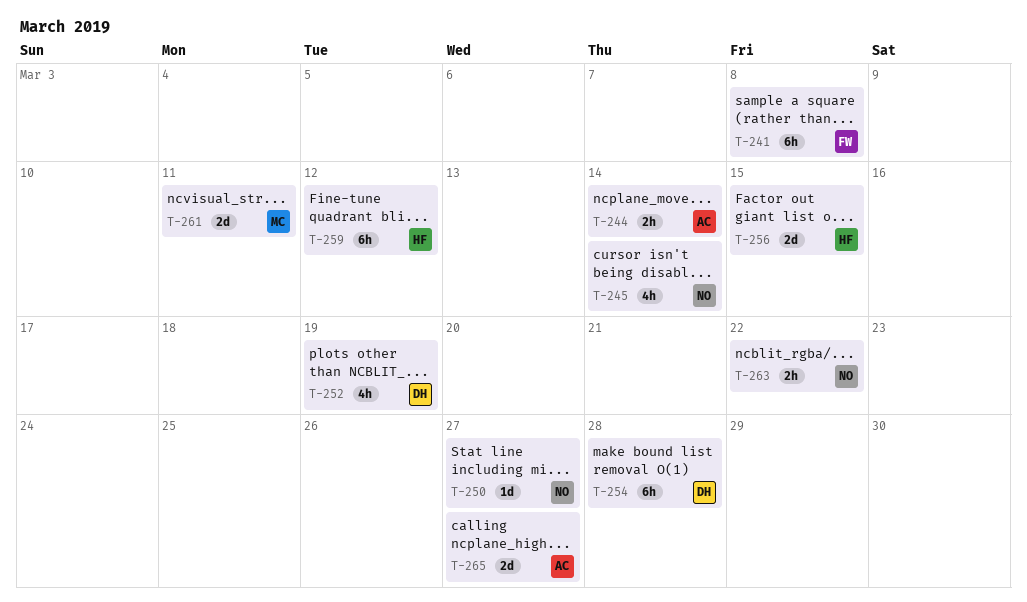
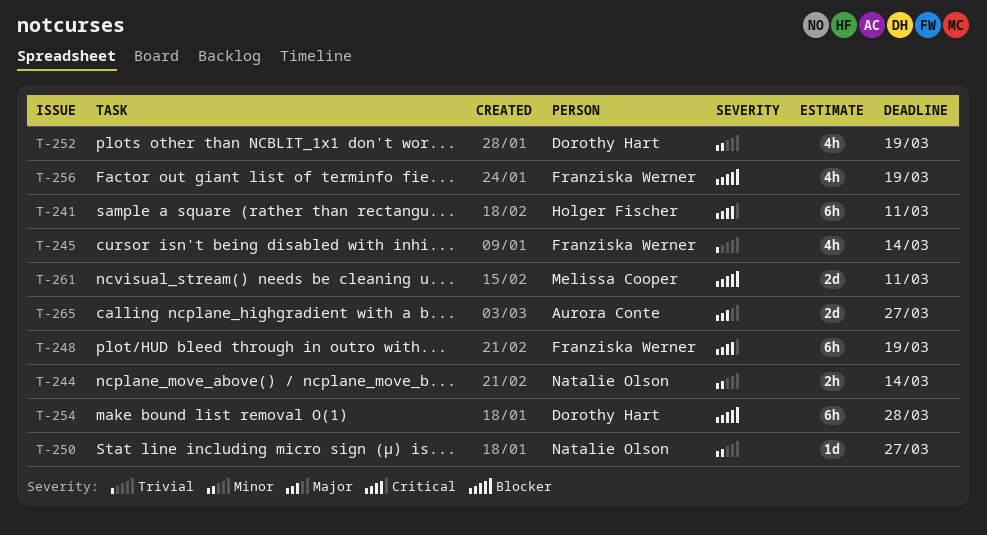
T-241, owner: Franziska Werner -> Holger Fischer
T-241, due: Mar 8 -> Mar 11
T-244, owner: Aurora Conte -> Natalie Olson
T-245, owner: Natalie Olson -> Franziska Werner
T-248: none -> present
T-256, owner: Holger Fischer -> Franziska Werner
T-256, estimate: 2d -> 4h
T-256, due: Mar 15 -> Mar 19
T-259: present -> none
T-263: present -> none

